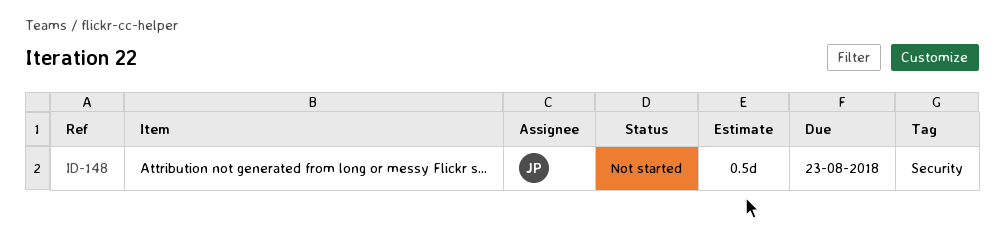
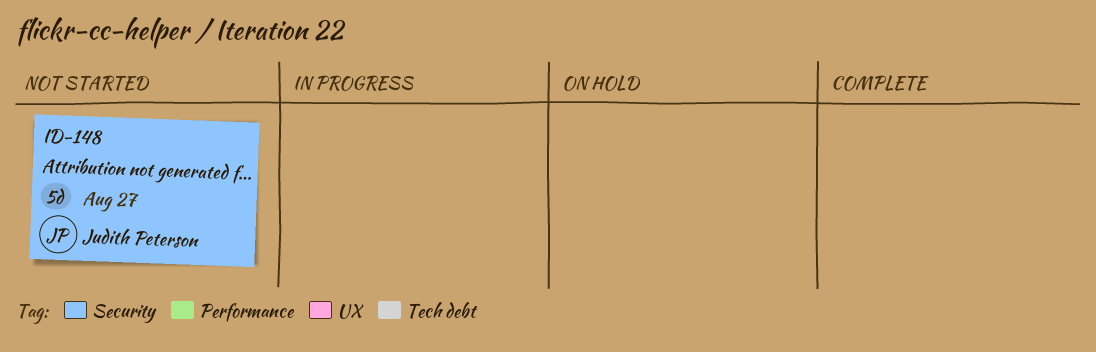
ID-148, estimate: 0.5d -> 5d
ID-148, due: Aug 23 -> Aug 27

